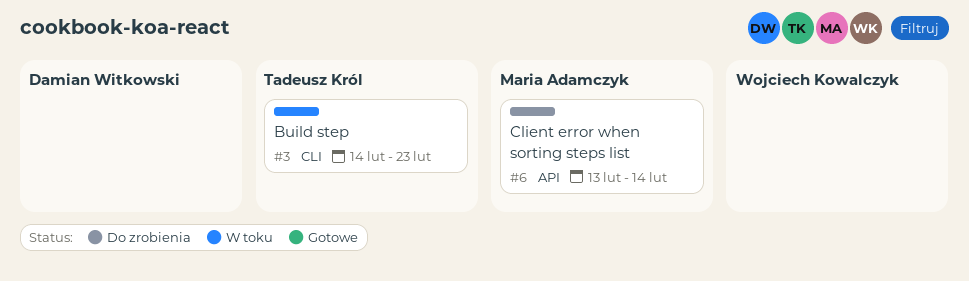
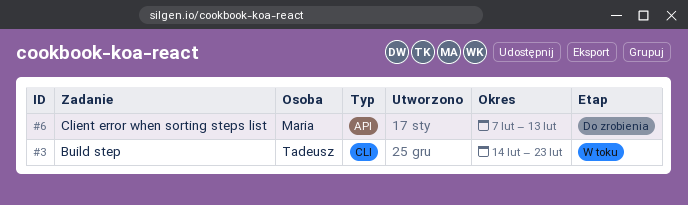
#6, start: Feb 13 -> Feb 7
#6, due: Feb 14 -> Feb 13

